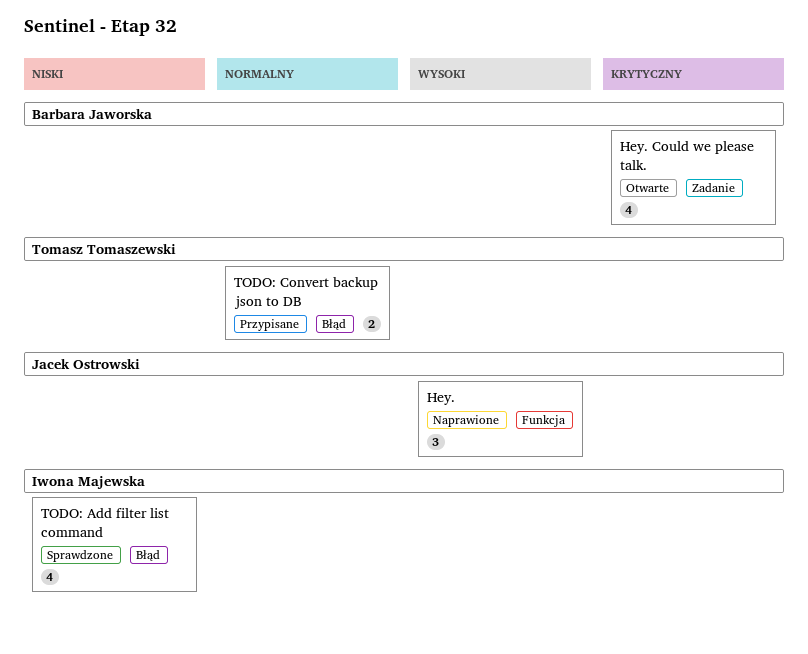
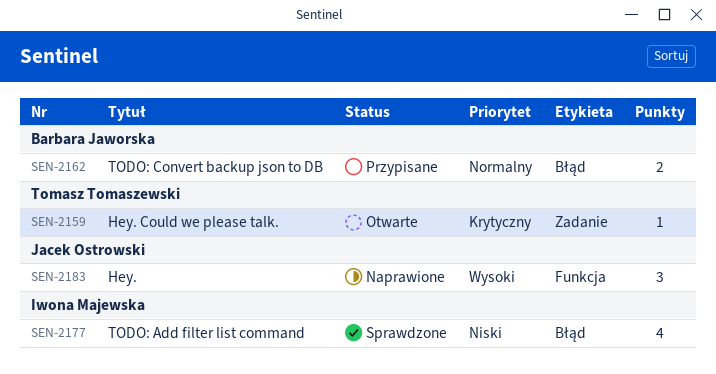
Hey. Could we please talk., owner: Barbara Jaworska -> Tomasz Tomaszewski
Hey. Could we please talk., estimate: 4 -> 1
TODO: Convert backup json to DB, owner: Tomasz Tomaszewski -> Barbara Jaworska

